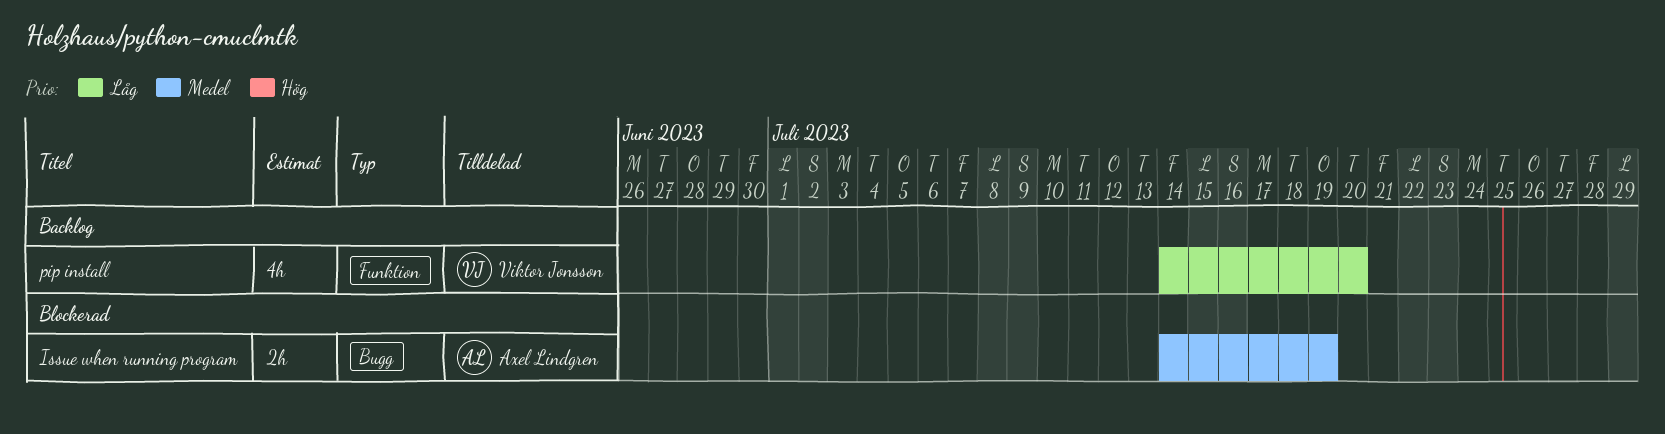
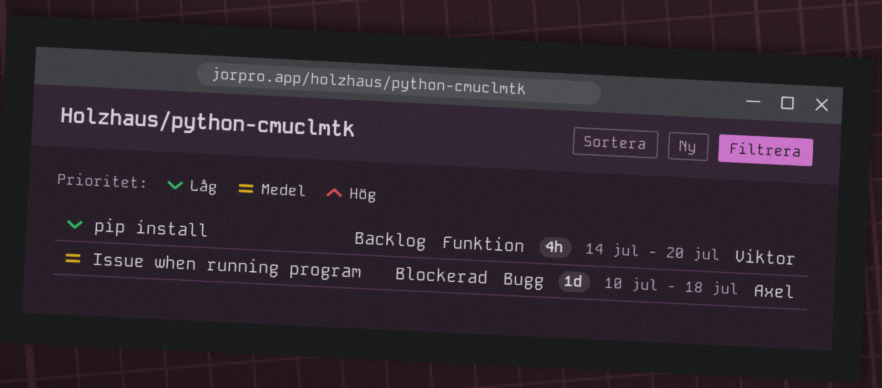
Issue when running program, estimate: 2h -> 1d
Issue when running program, start: Jul 14 -> Jul 10
Issue when running program, due: Jul 19 -> Jul 18

